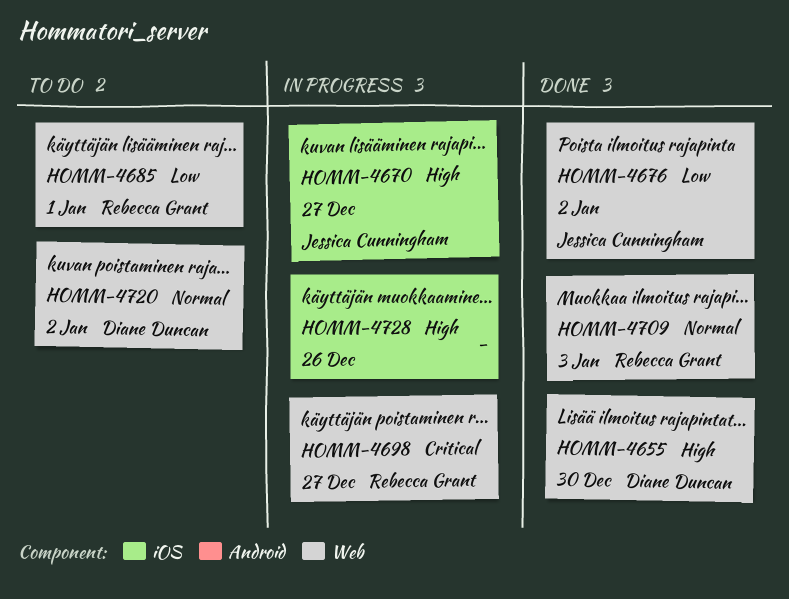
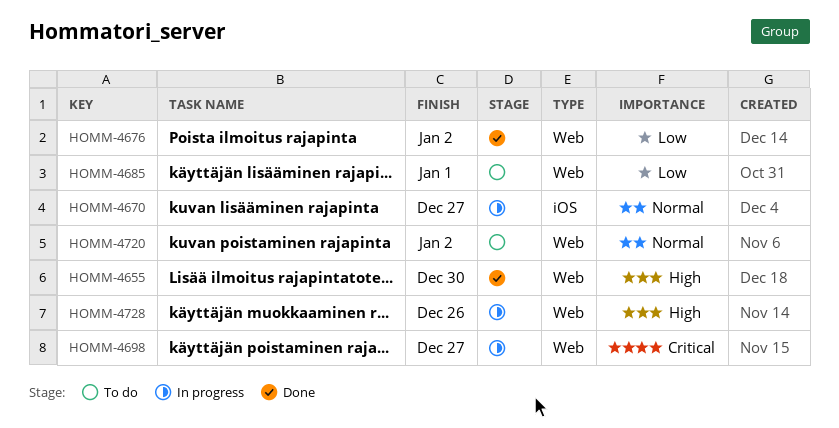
HOMM-4670, priority: High -> Normal
HOMM-4709: present -> none
HOMM-4728, label: iOS -> Web

